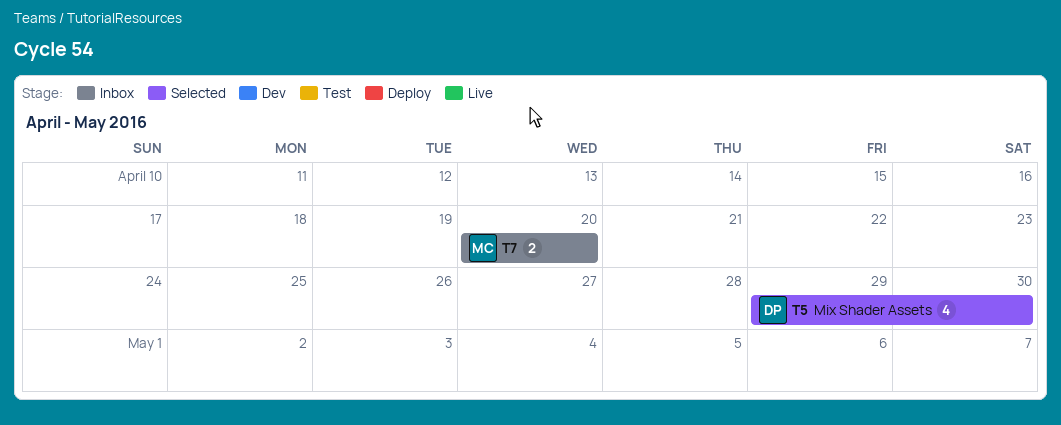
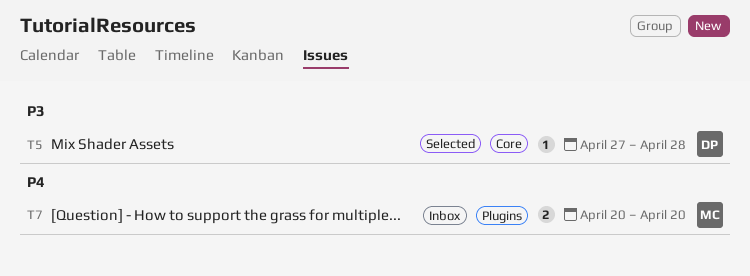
T5, estimate: 4 -> 1
T5, start: Apr 29 -> Apr 27
T5, due: Apr 30 -> Apr 28

